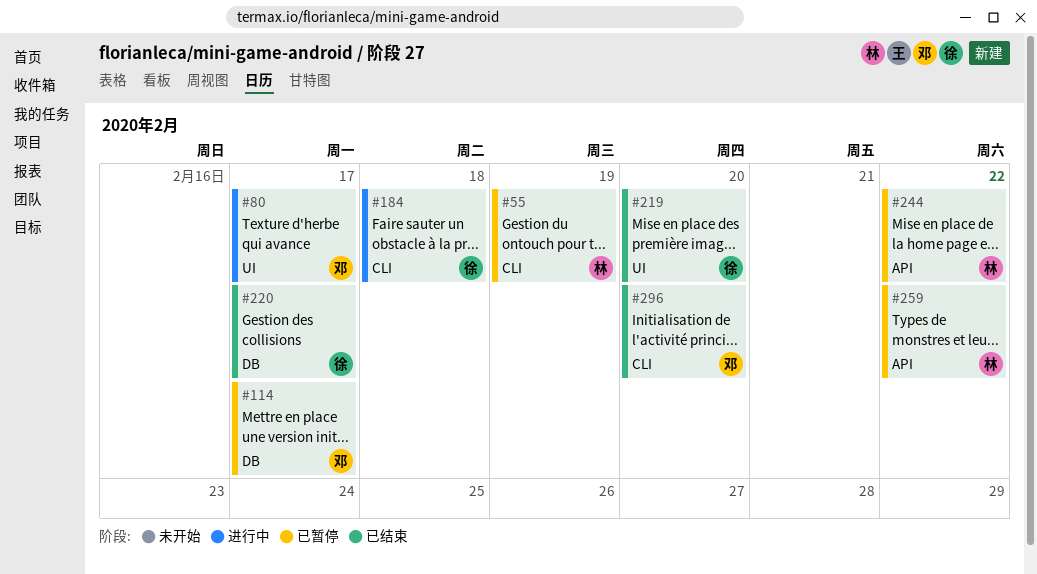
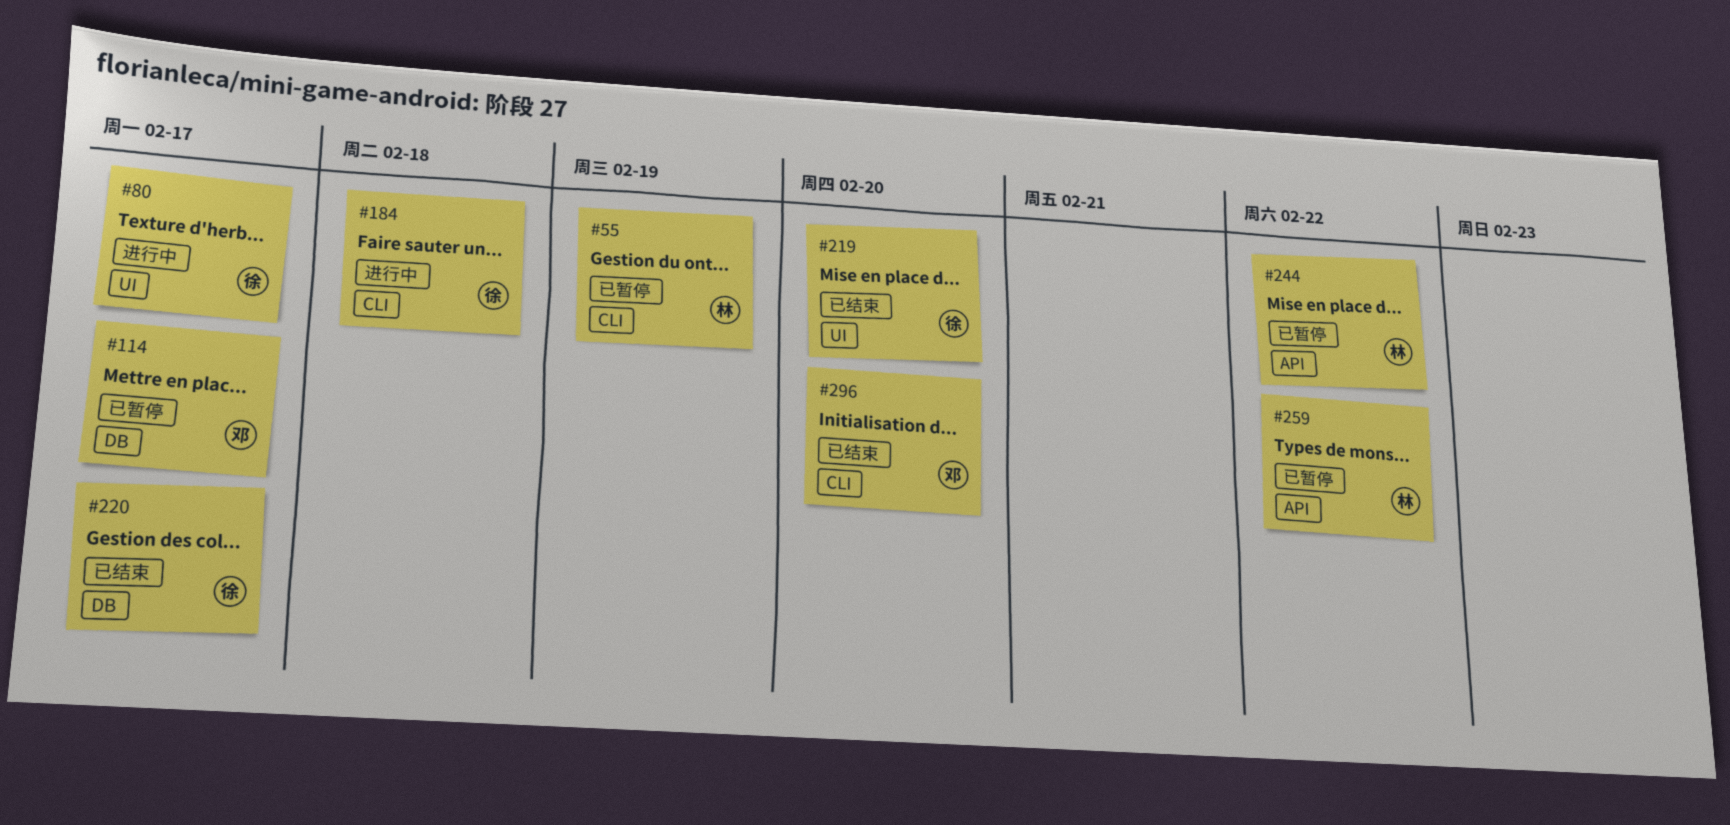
#80, owner: 邓 -> 徐

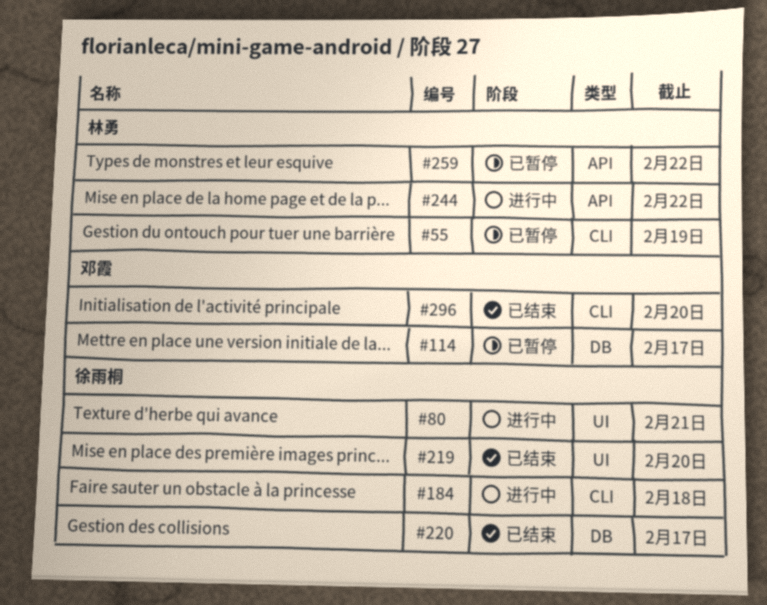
#80, due: Feb 17 -> Feb 21
#244, status: 已暂停 -> 进行中

